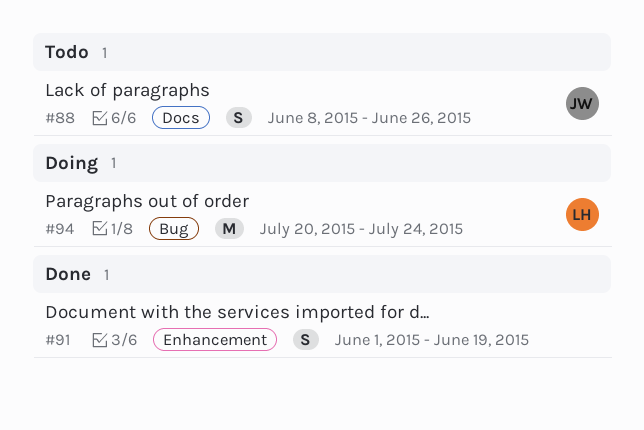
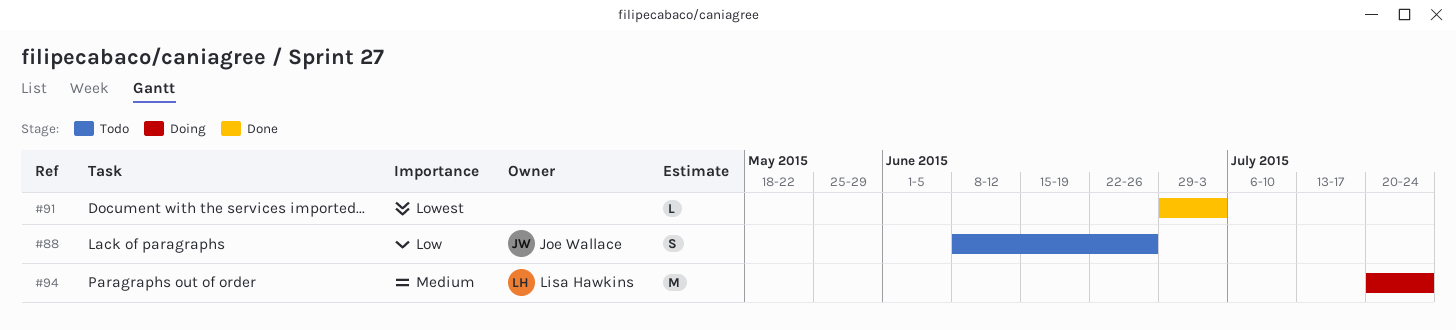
#91, estimate: S -> L
#91, start: Jun 1 -> Jun 29
#91, due: Jun 19 -> Jul 3

